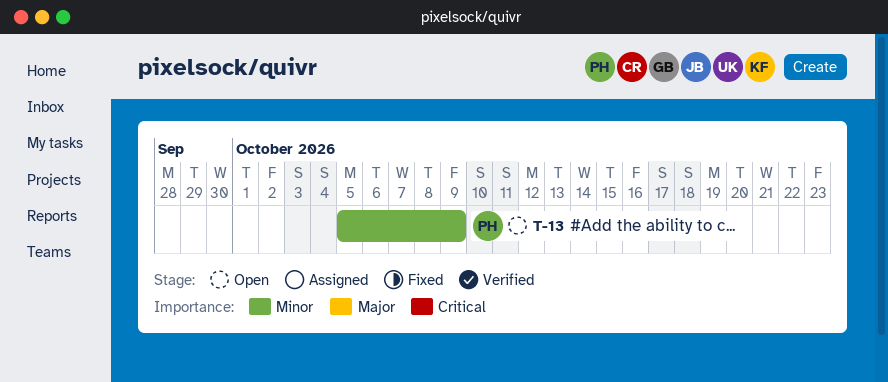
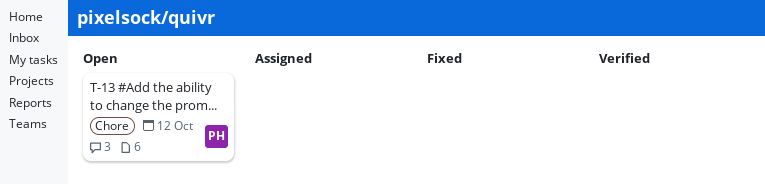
T-13, due: Oct 9 -> Oct 12

